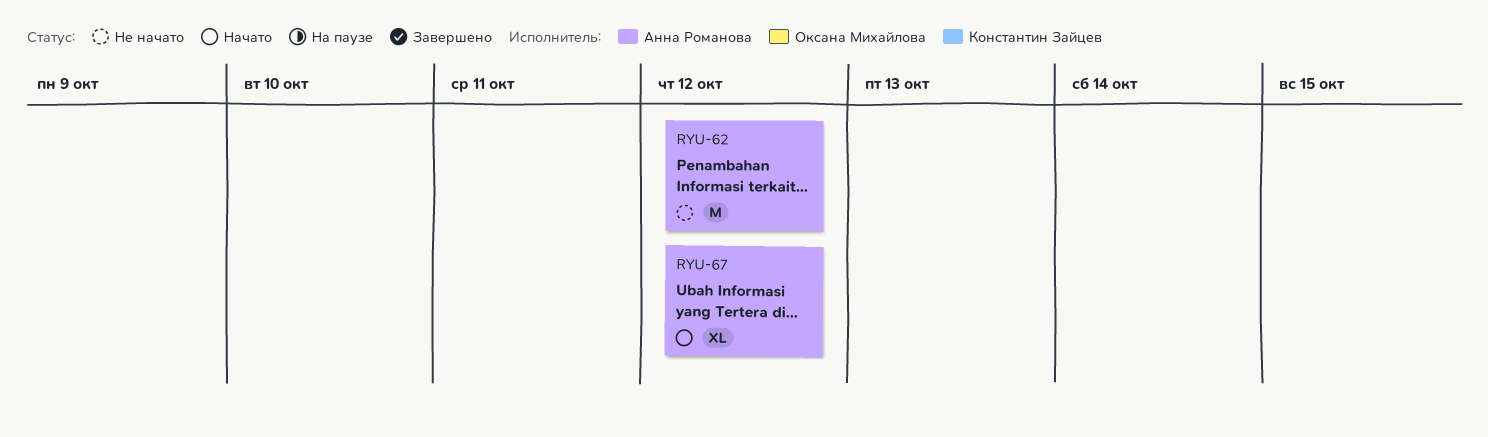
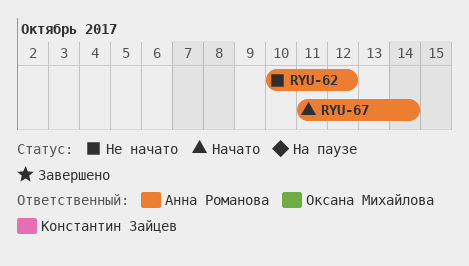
RYU-67, due: Oct 12 -> Oct 14

